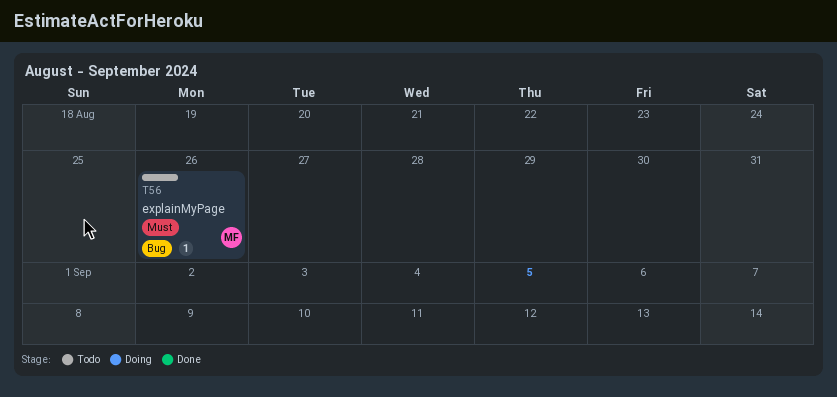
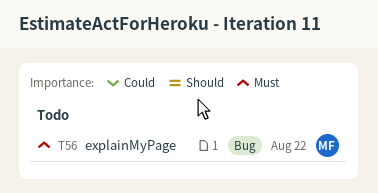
T56, due: Aug 26 -> Aug 22

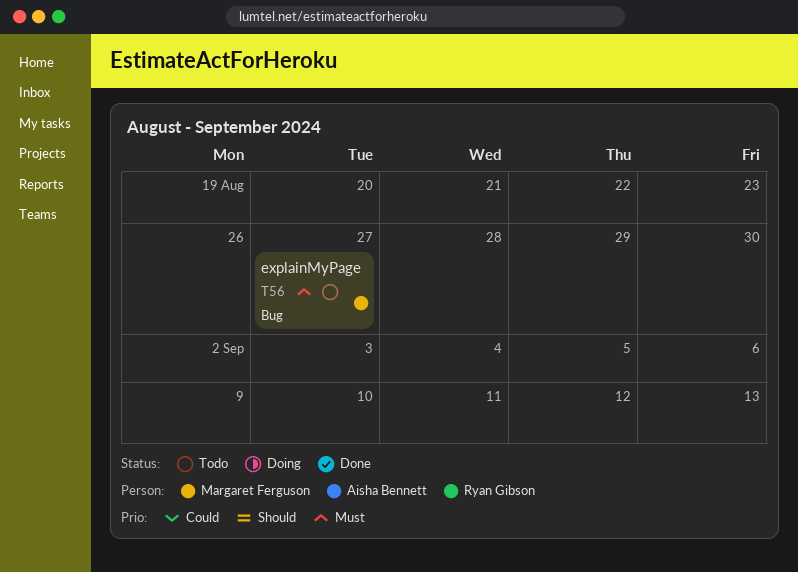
T56, due: Aug 22 -> Aug 27

